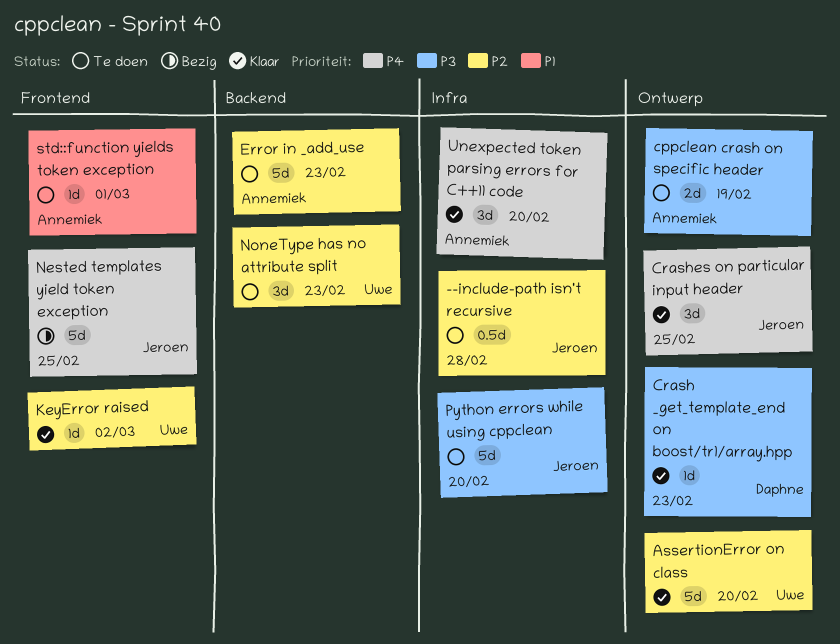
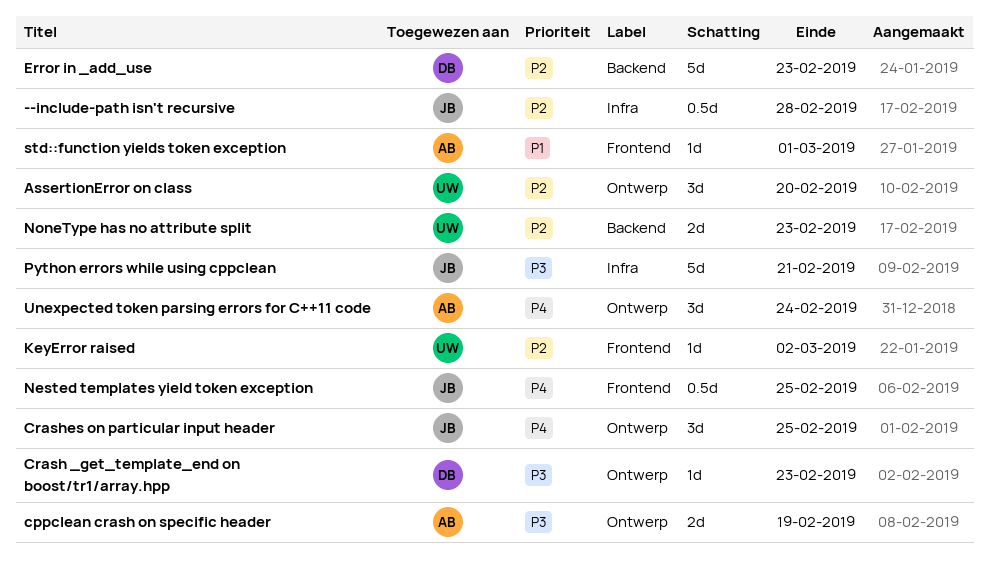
AssertionError on class, estimate: 5d -> 3d
Error in _add_use, owner: Annemiek -> Daphne
Nested templates yield token exception, estimate: 5d -> 0.5d
NoneType has no attribute split, estimate: 3d -> 2d
Python errors while using cppclean, due: Feb 20 -> Feb 21
Unexpected token parsing errors for C++11 code, label: Infra -> Ontwerp
Unexpected token parsing errors for C++11 code, due: Feb 20 -> Feb 24

